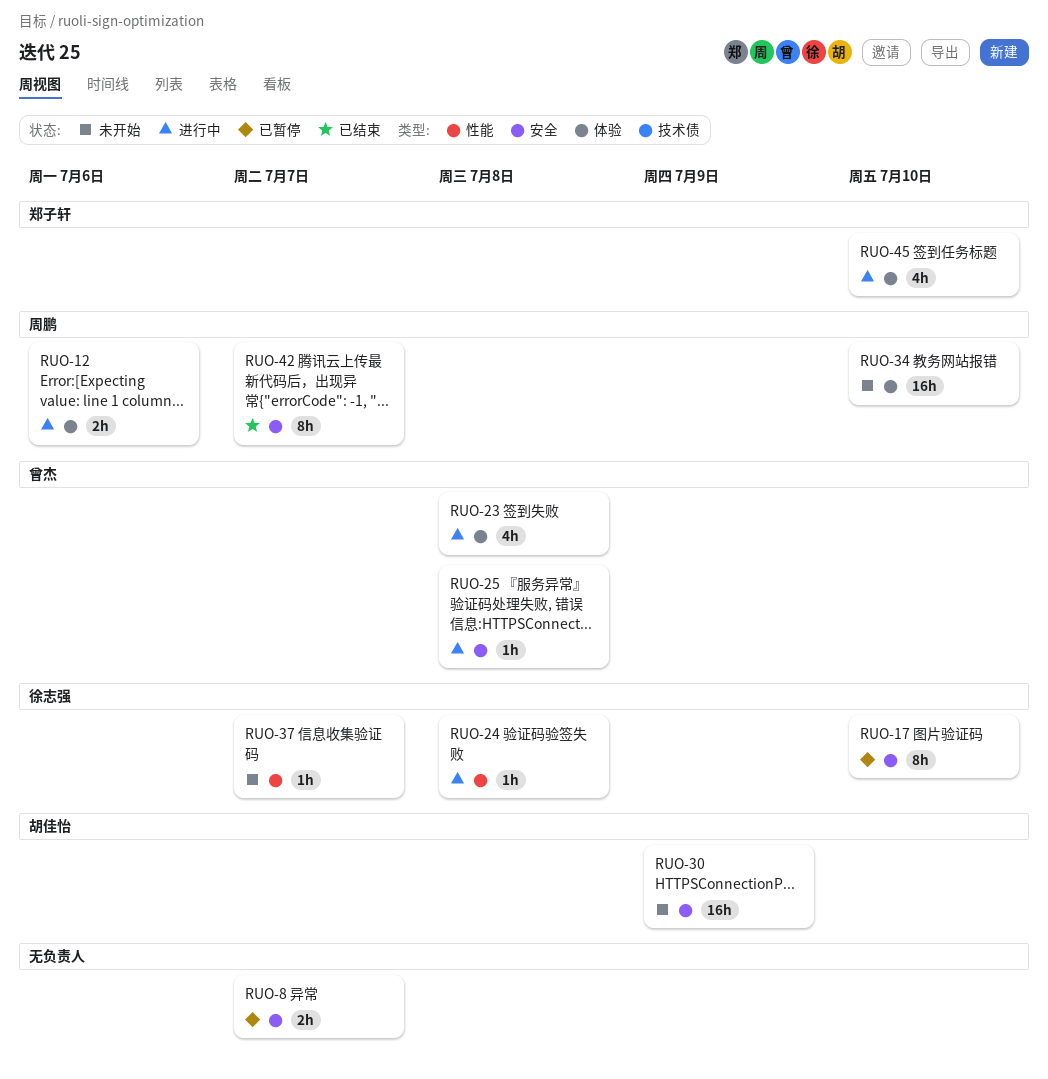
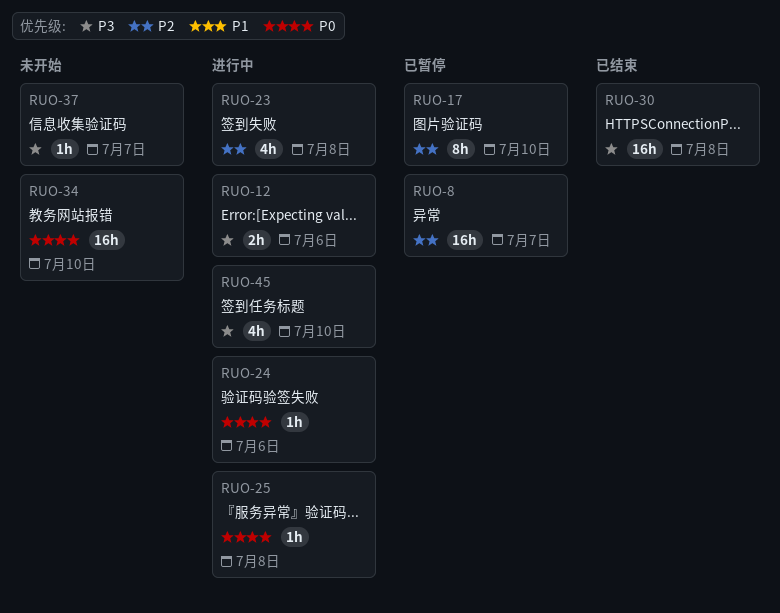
RUO-8, estimate: 2h -> 16h
RUO-24, due: Jul 8 -> Jul 6
RUO-30, status: 未开始 -> 已结束
RUO-30, due: Jul 9 -> Jul 8
RUO-42: present -> none

